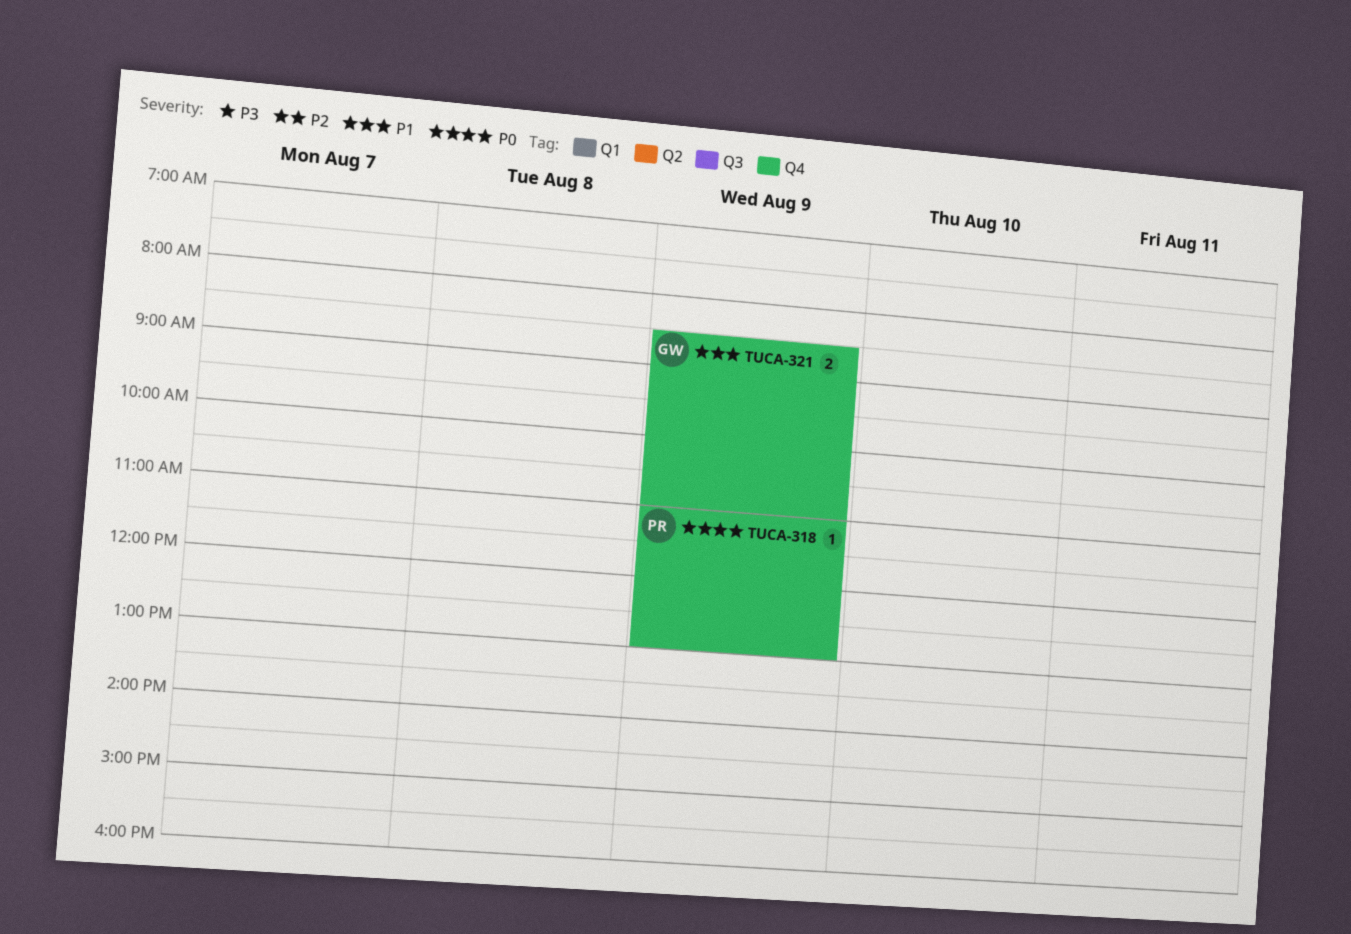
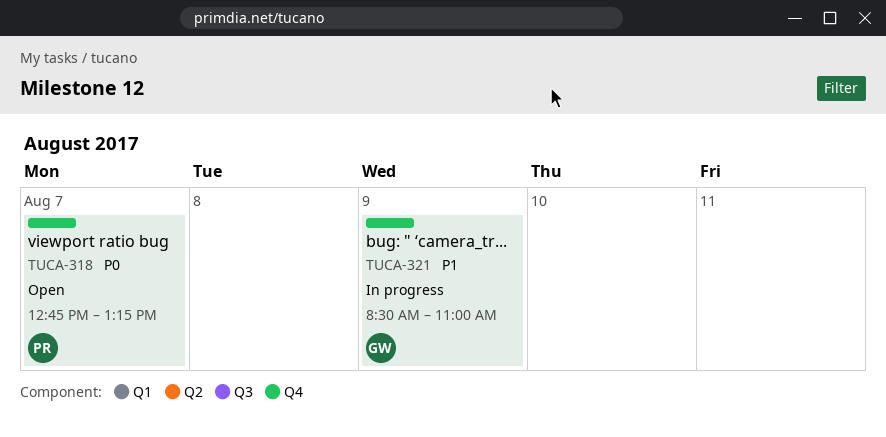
TUCA-318, day: Aug 9 -> Aug 7
TUCA-318, begins: 11:00 -> 12:45
TUCA-318, ends: 13:00 -> 13:15

